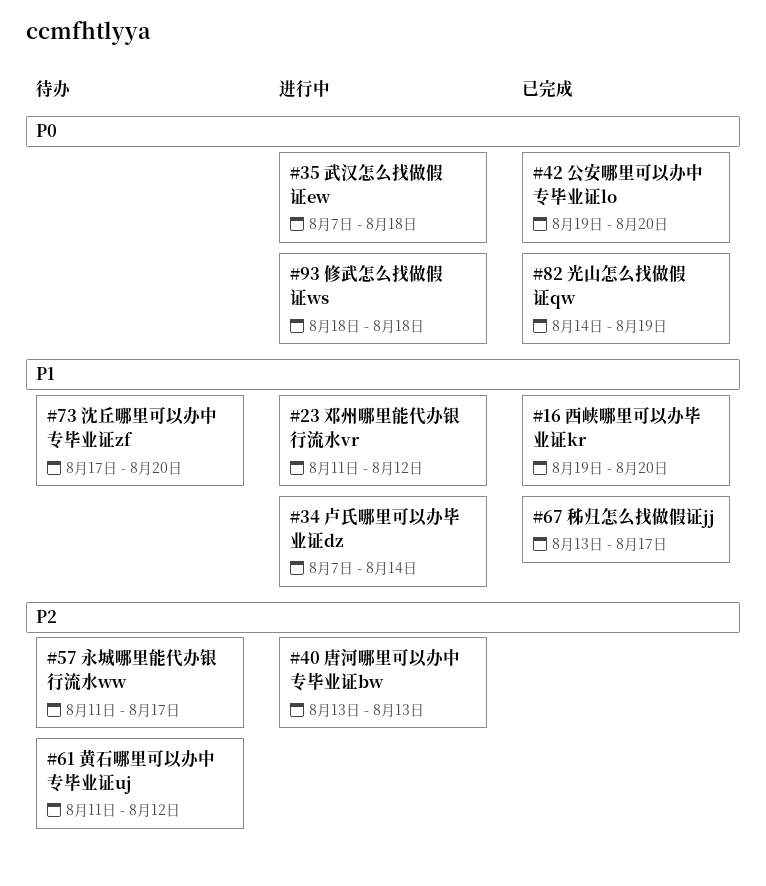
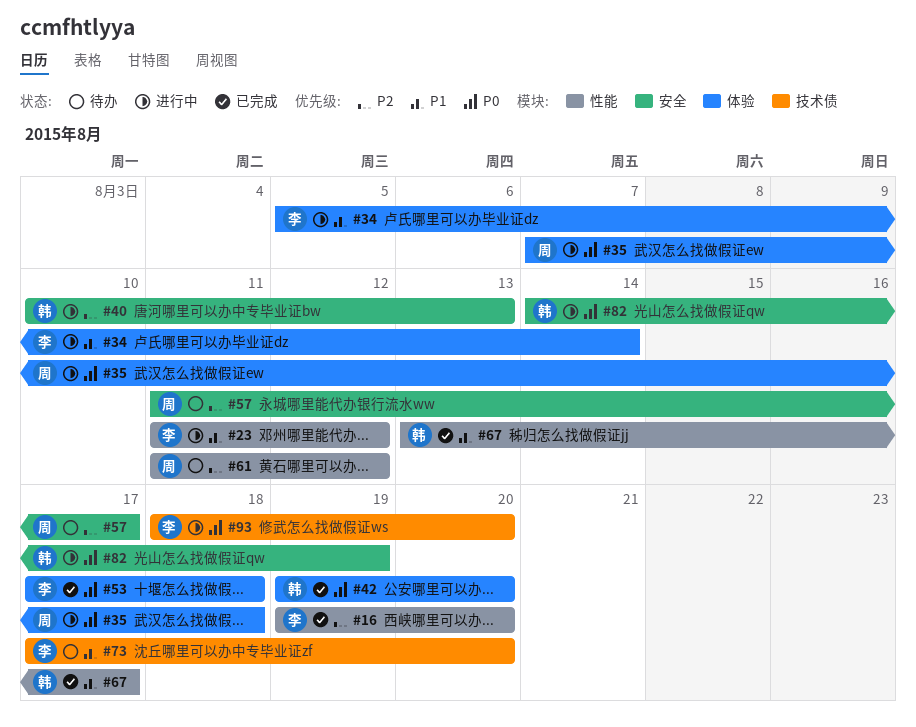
#16, priority: P1 -> P2
#34, start: Aug 7 -> Aug 5
#40, start: Aug 13 -> Aug 10
#53: none -> present
#82, status: 已完成 -> 进行中
#93, due: Aug 18 -> Aug 20

